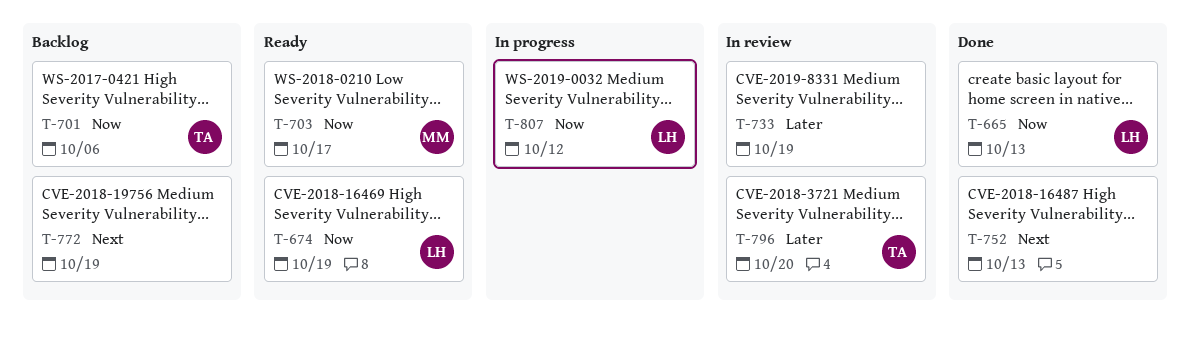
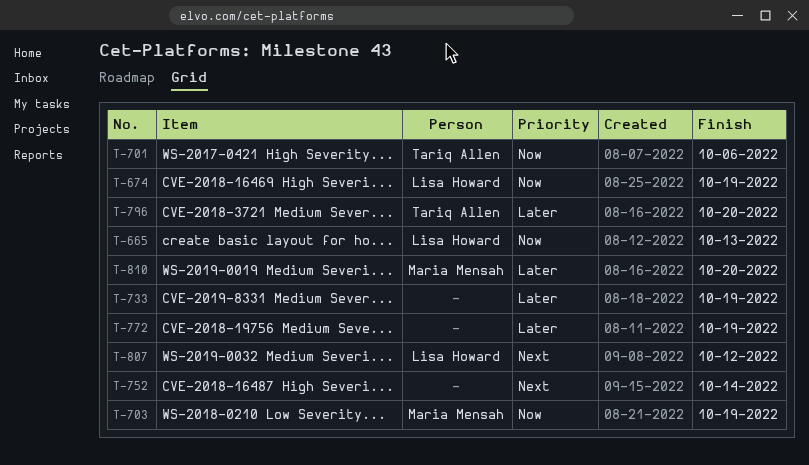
T-703, due: Oct 17 -> Oct 19
T-752, due: Oct 13 -> Oct 14
T-772, priority: Next -> Later
T-807, priority: Now -> Next
T-810: none -> present

